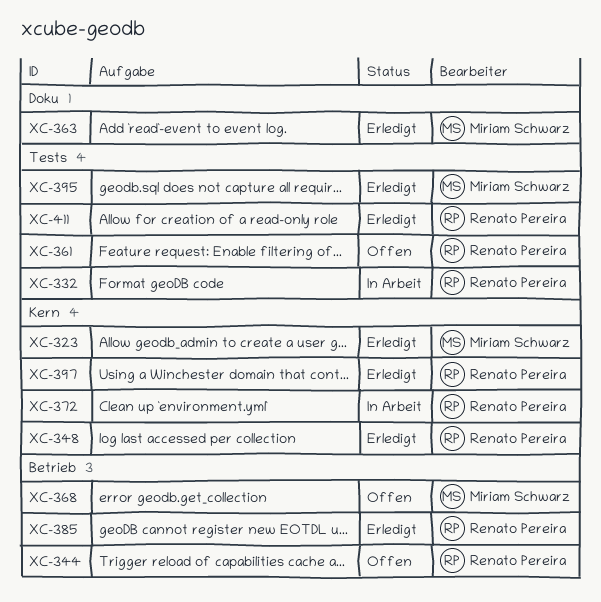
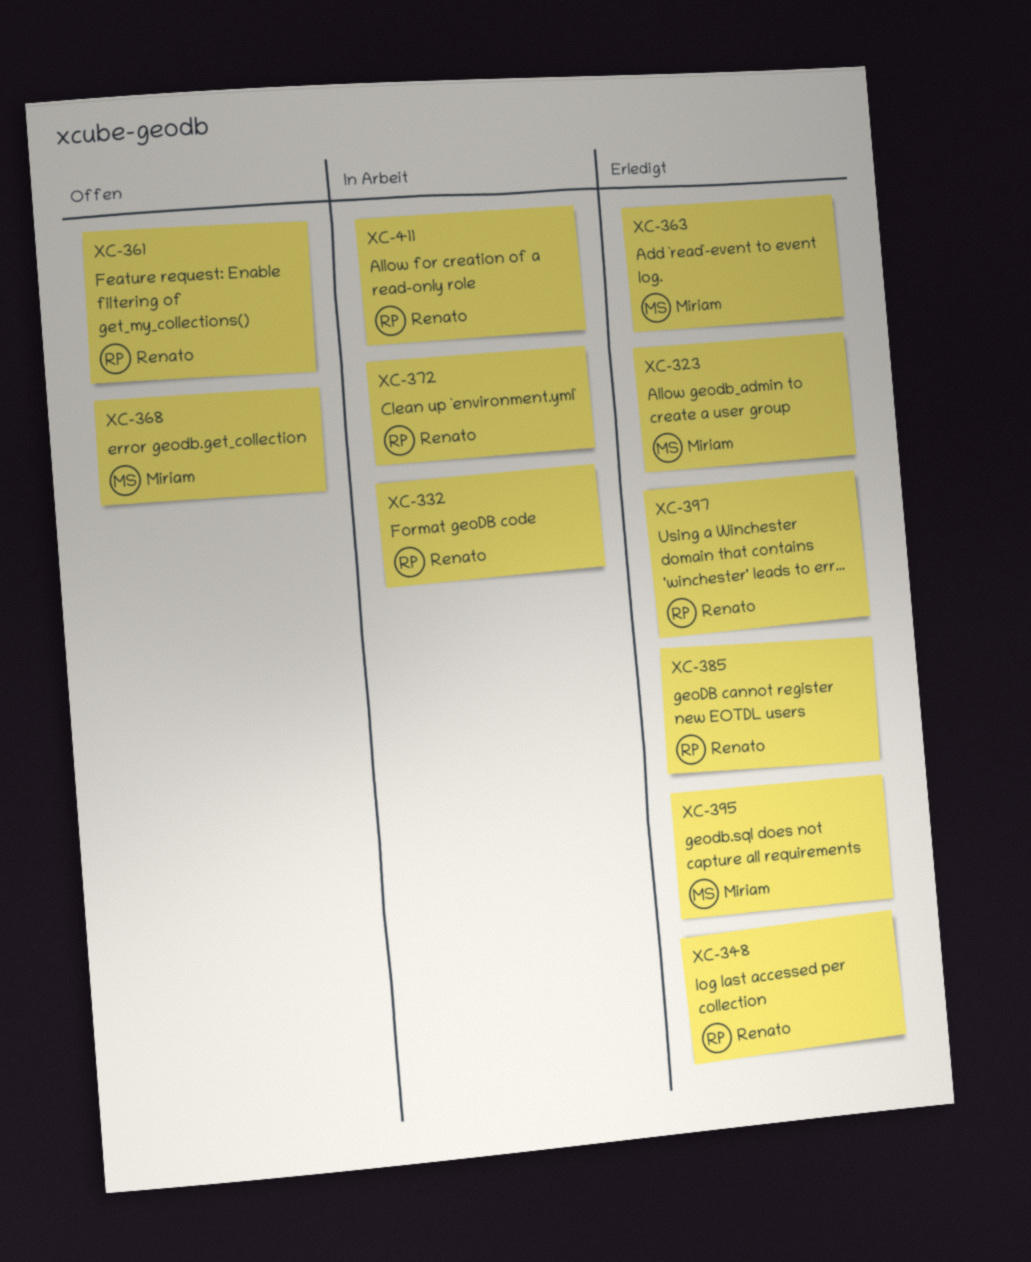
XC-344: present -> none
XC-411, status: Erledigt -> In Arbeit

